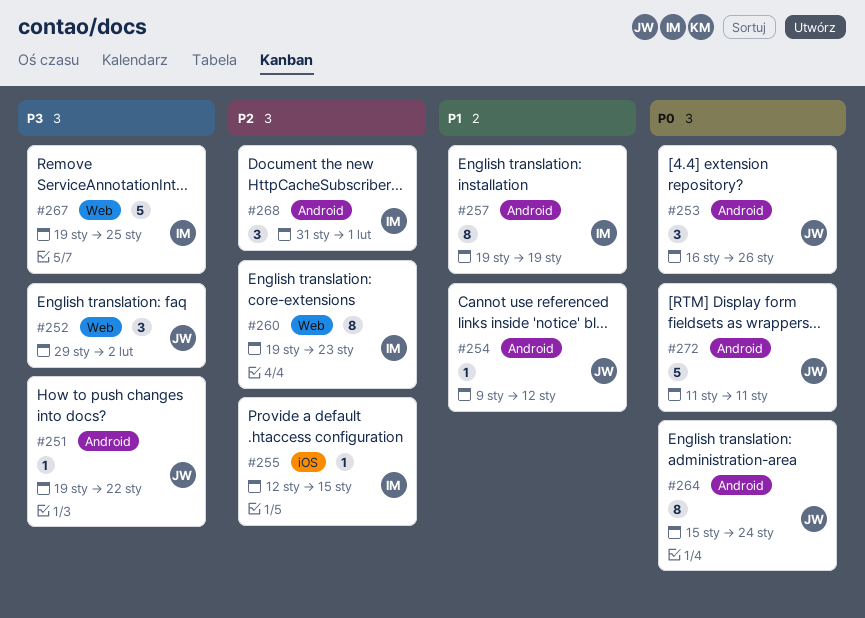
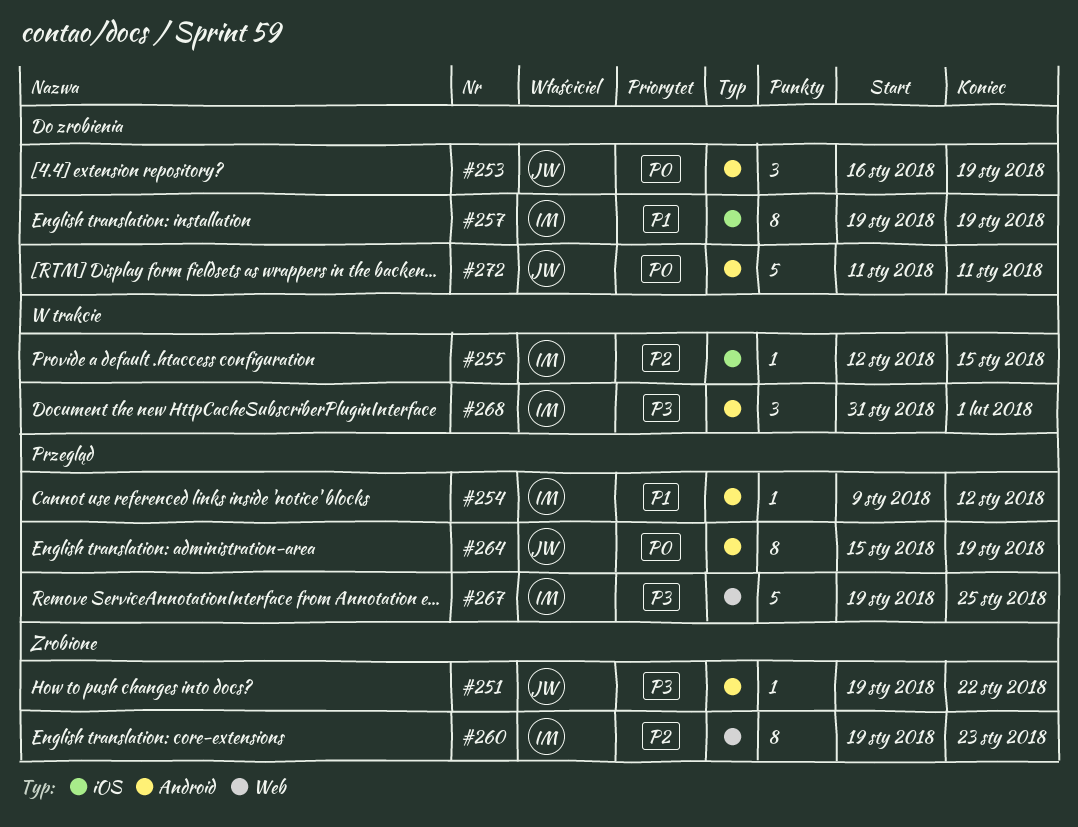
#252: present -> none
#253, due: Jan 26 -> Jan 19
#254, owner: JW -> IM
#257, label: Android -> iOS
#264, due: Jan 24 -> Jan 19
#268, priority: P2 -> P3

